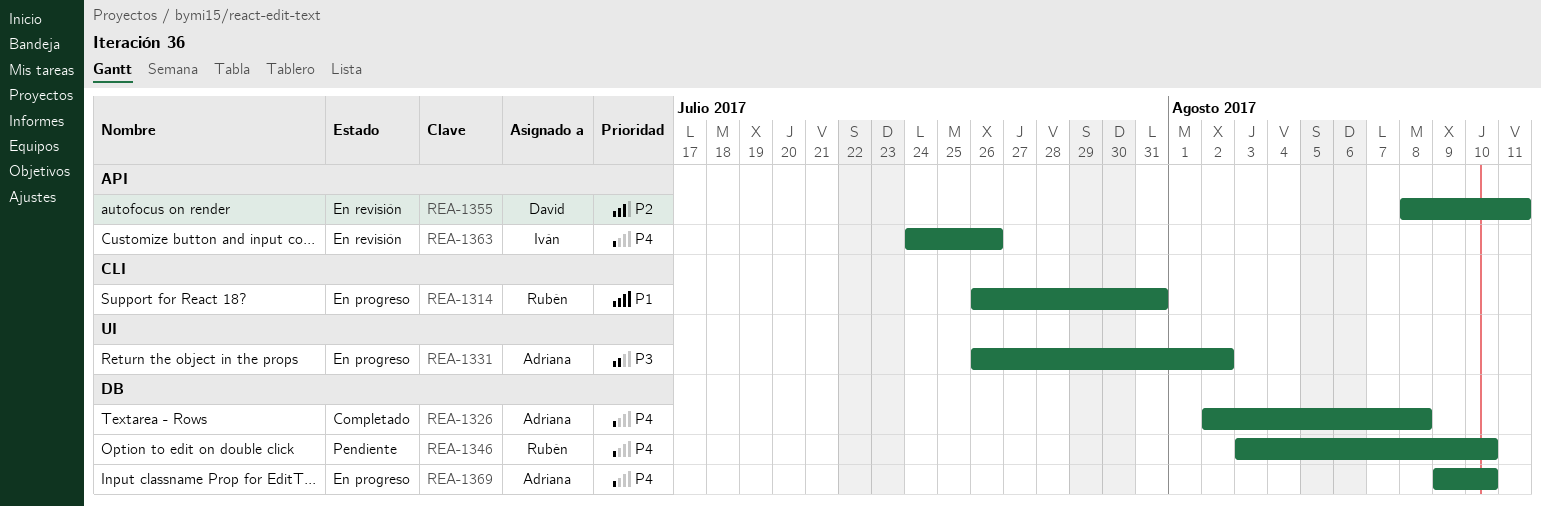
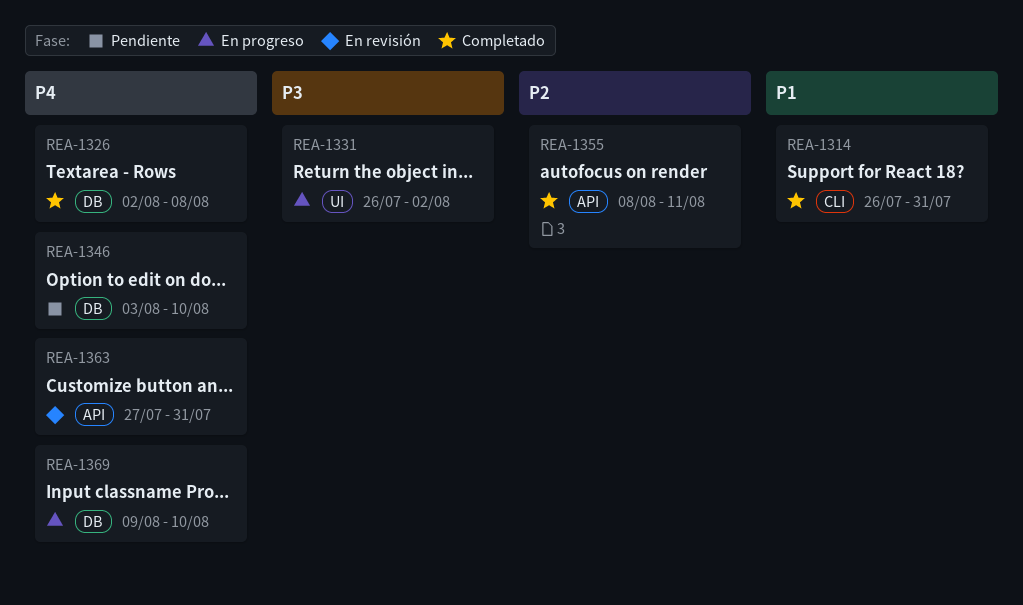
REA-1314, status: En progreso -> Completado
REA-1355, status: En revisión -> Completado
REA-1363, start: Jul 24 -> Jul 27
REA-1363, due: Jul 26 -> Jul 31

